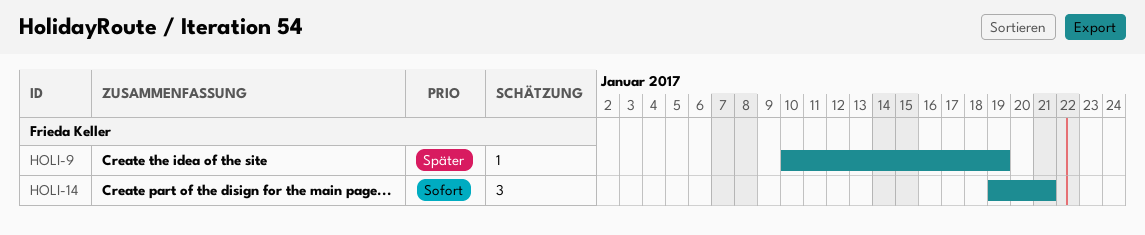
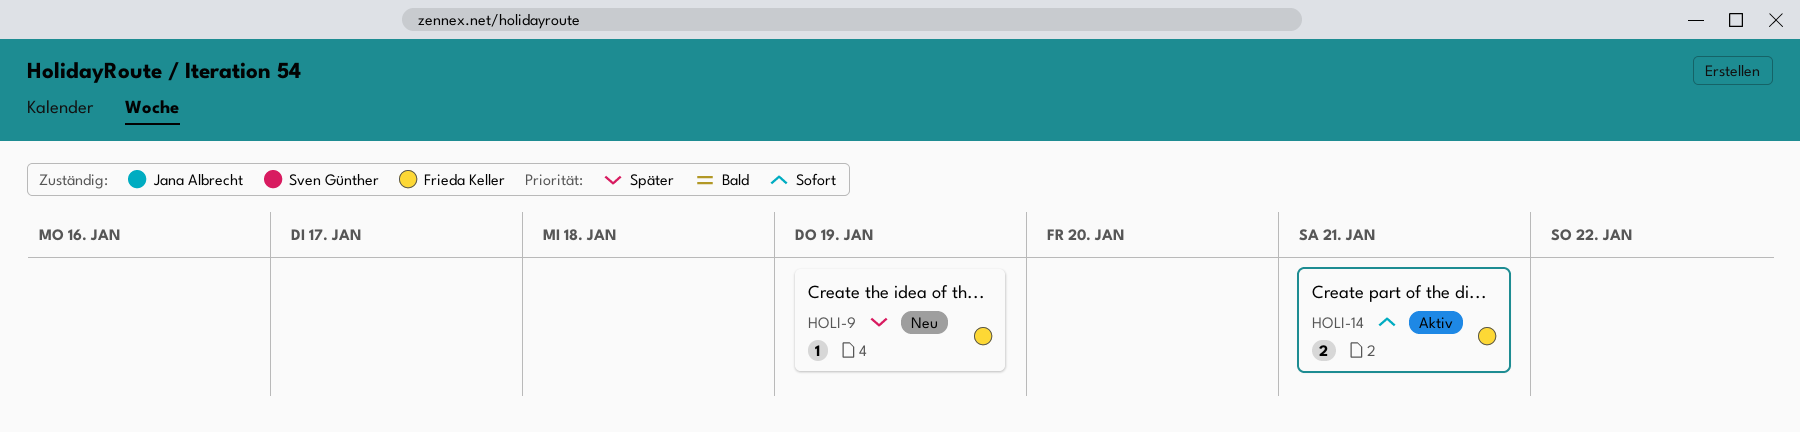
HOLI-14, estimate: 3 -> 2

